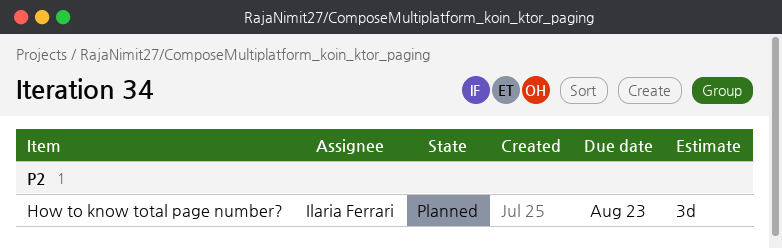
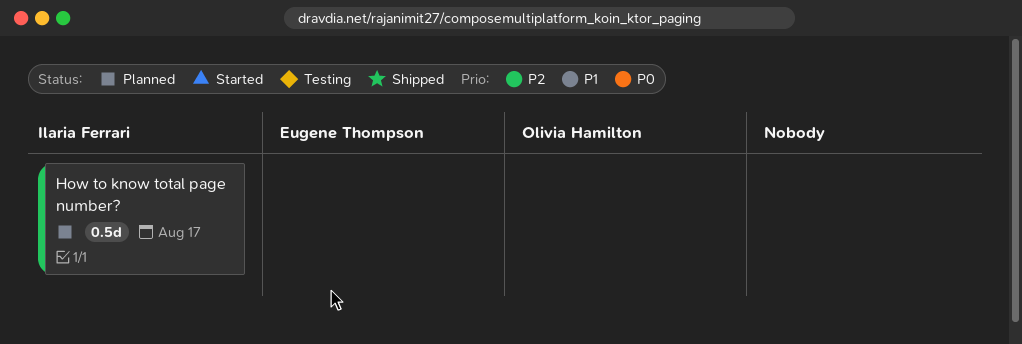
How to know total page number?, estimate: 3d -> 0.5d
How to know total page number?, due: Aug 23 -> Aug 17

